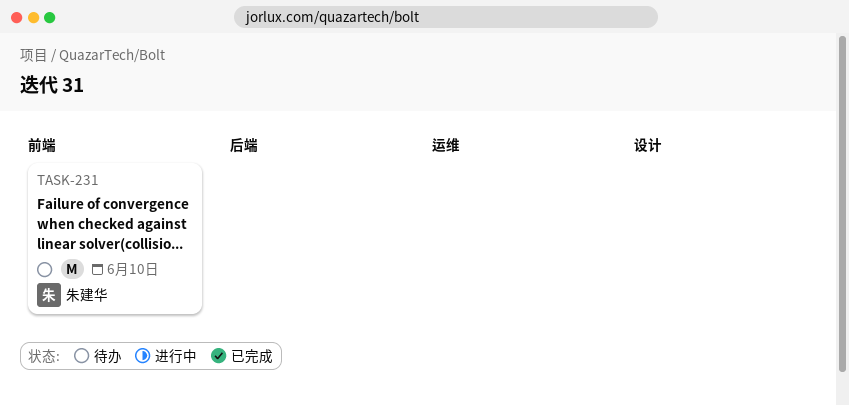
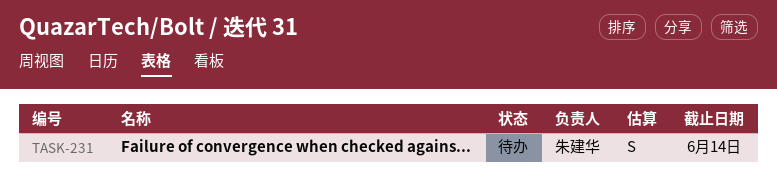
TASK-231, estimate: M -> S
TASK-231, due: Jun 10 -> Jun 14

